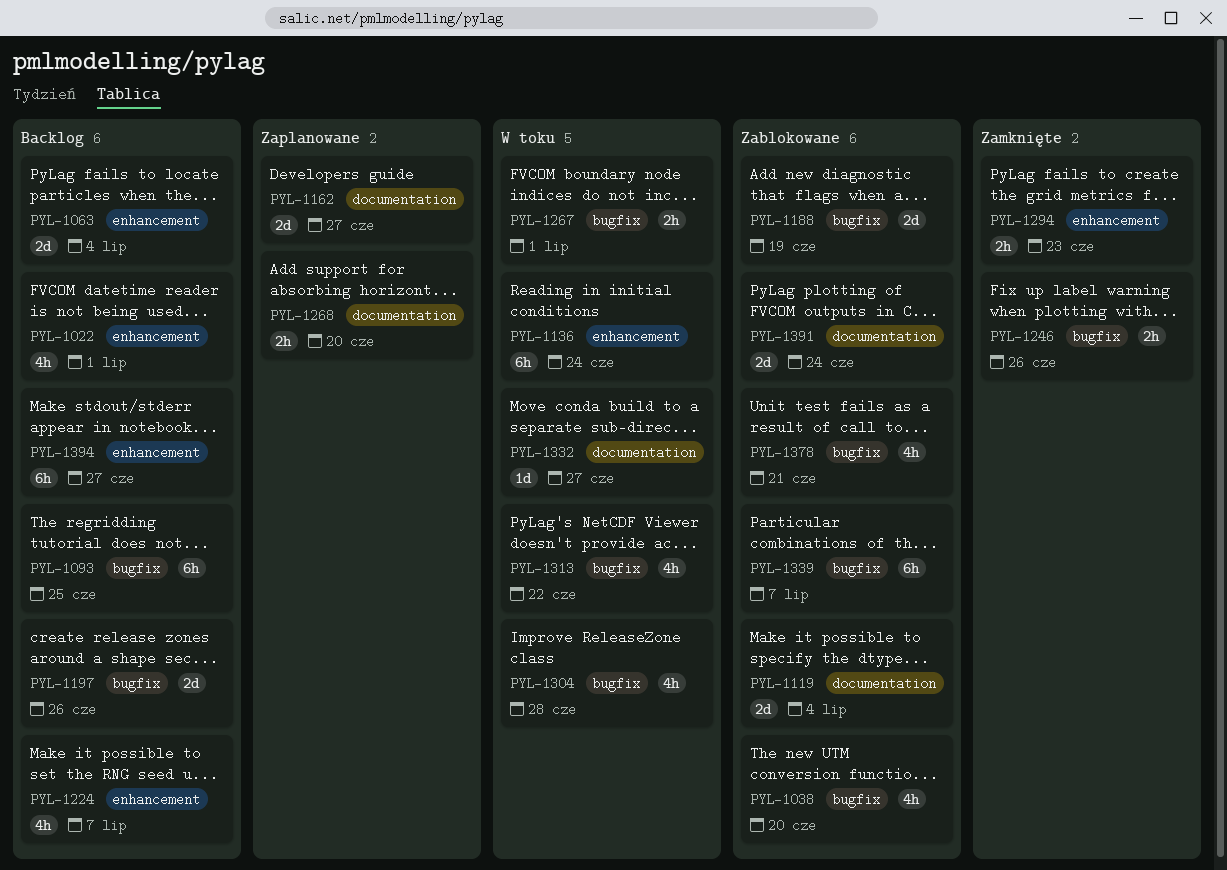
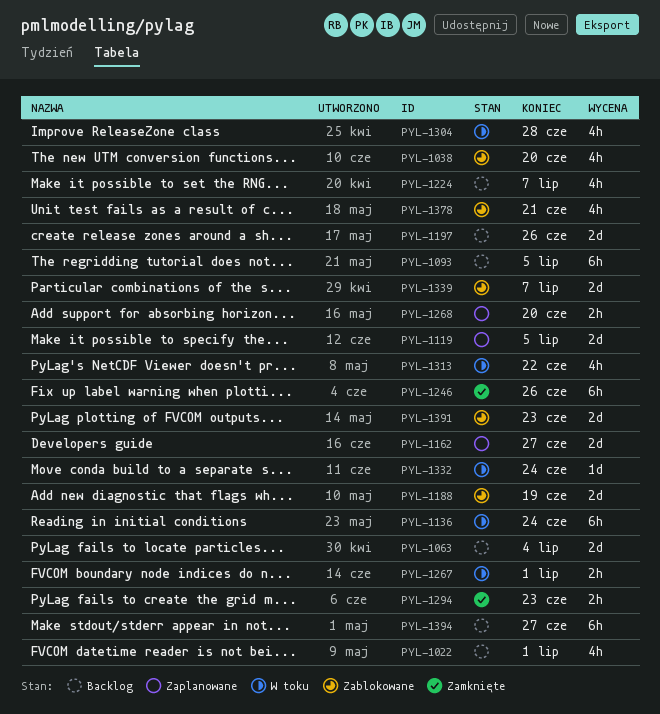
PYL-1093, due: Jun 25 -> Jul 5
PYL-1119, status: Zablokowane -> Zaplanowane
PYL-1119, due: Jul 4 -> Jul 5
PYL-1246, estimate: 2h -> 6h
PYL-1332, due: Jun 27 -> Jun 24
PYL-1339, estimate: 6h -> 2d
PYL-1391, due: Jun 24 -> Jun 23

